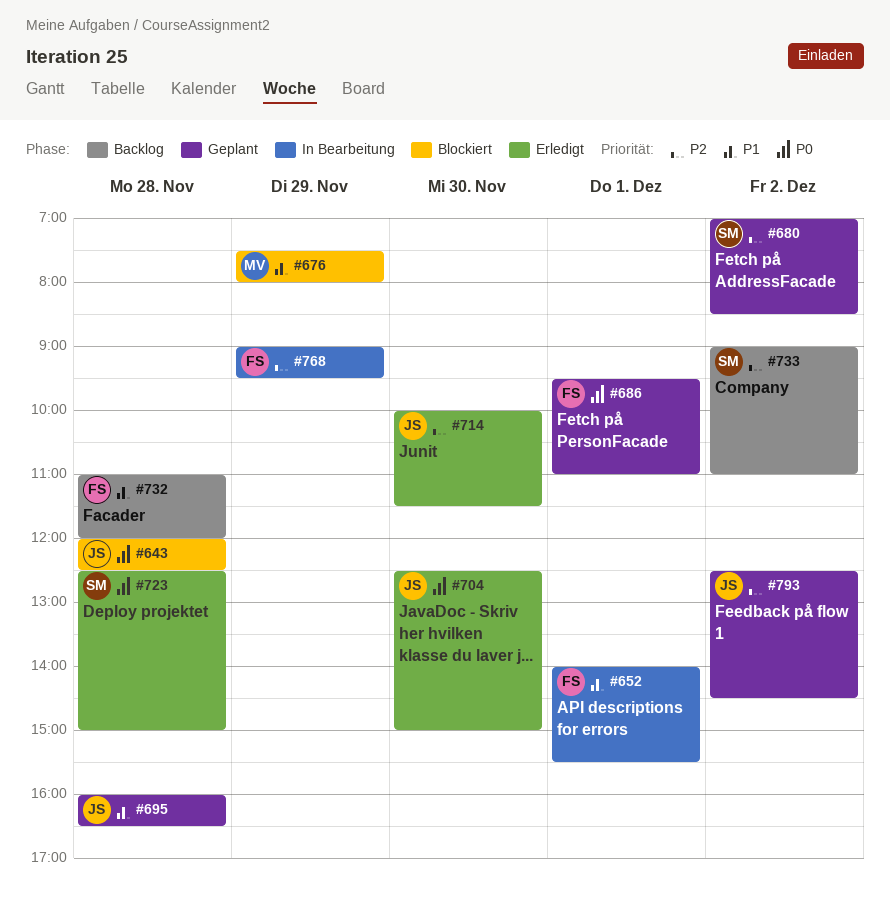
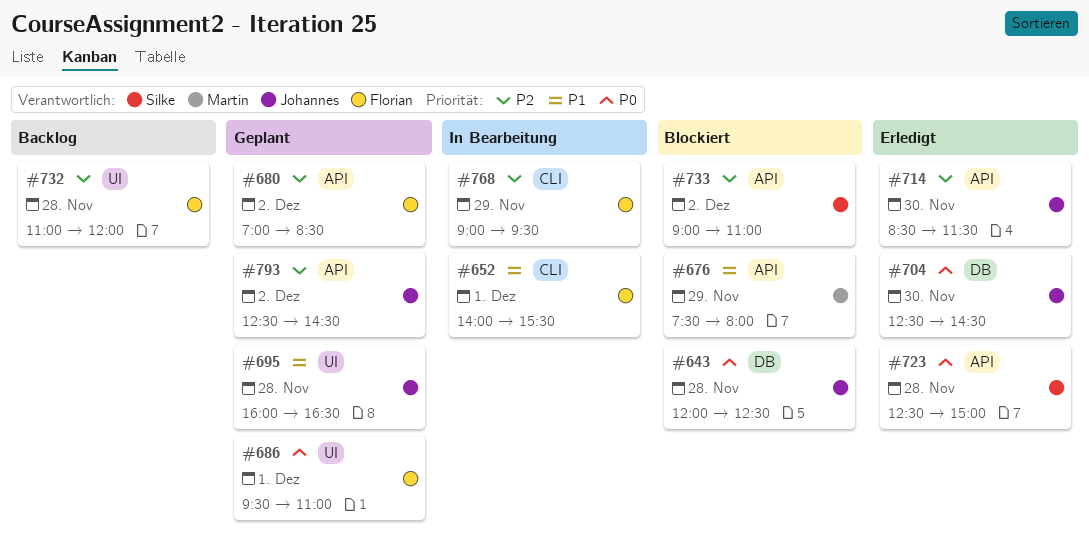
#680, owner: Silke -> Florian
#704, ends: 15:00 -> 14:30
#714, begins: 10:00 -> 08:30
#732, priority: P1 -> P2
#733, status: Backlog -> Blockiert

